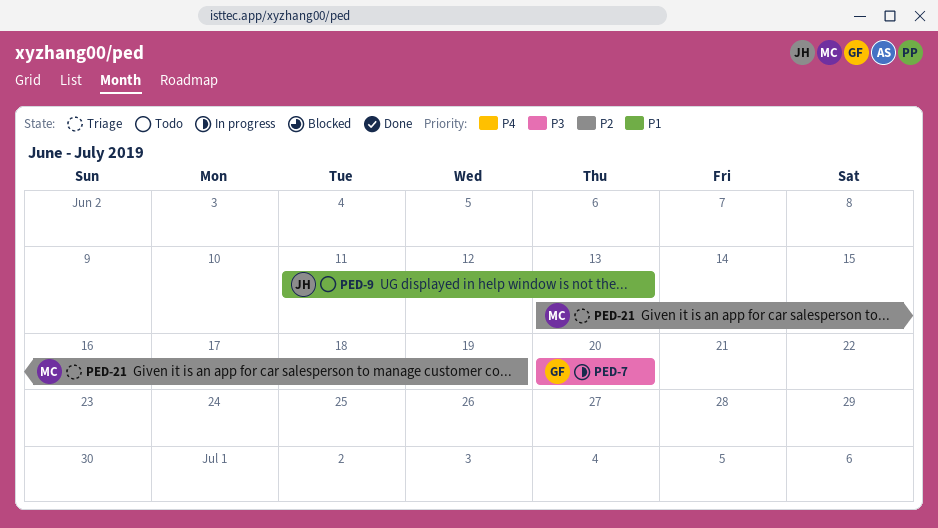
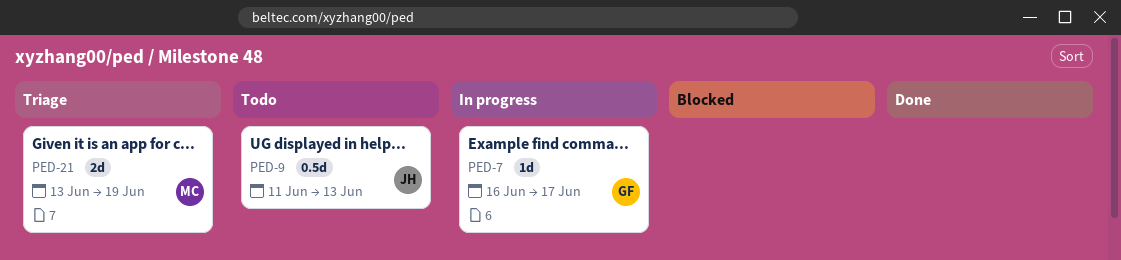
PED-7, start: Jun 20 -> Jun 16
PED-7, due: Jun 20 -> Jun 17

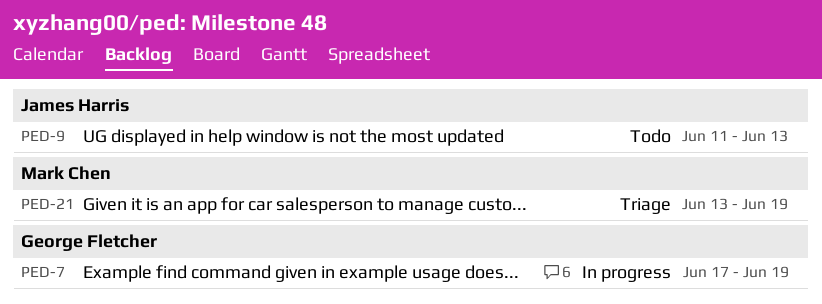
PED-7, start: Jun 16 -> Jun 17
PED-7, due: Jun 17 -> Jun 19

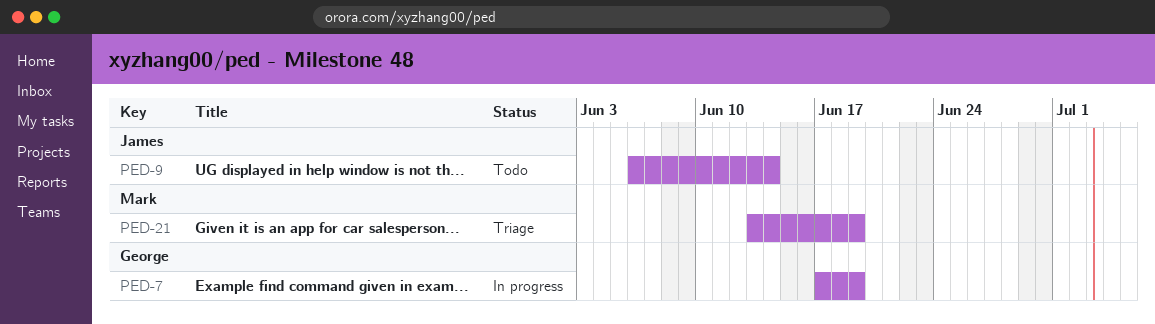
PED-9, start: Jun 11 -> Jun 6
PED-9, due: Jun 13 -> Jun 14

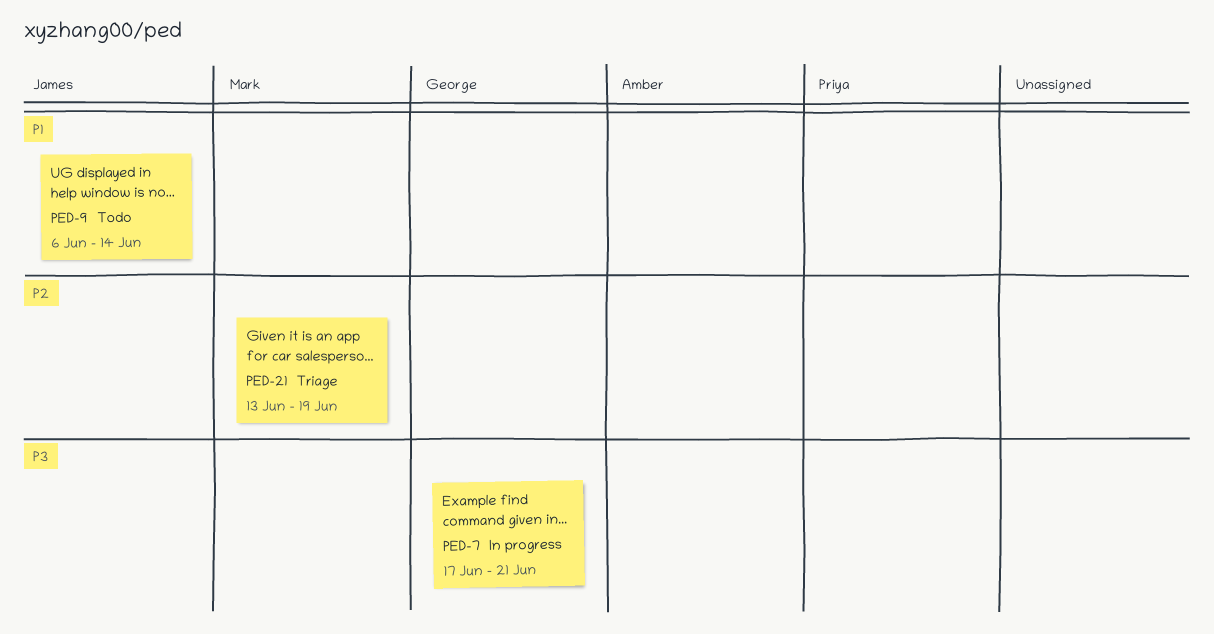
PED-7, due: Jun 19 -> Jun 21

